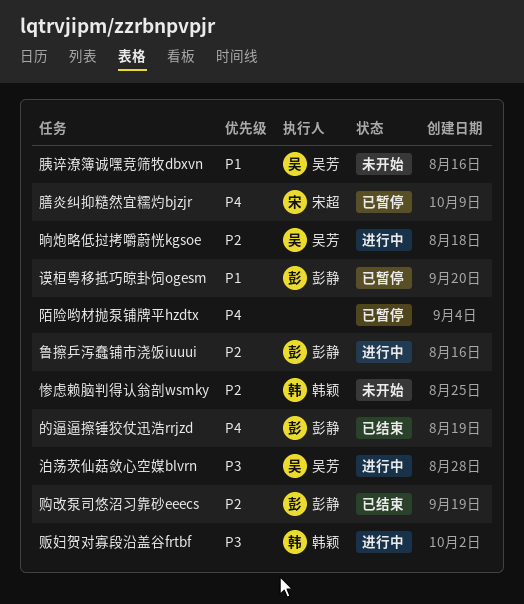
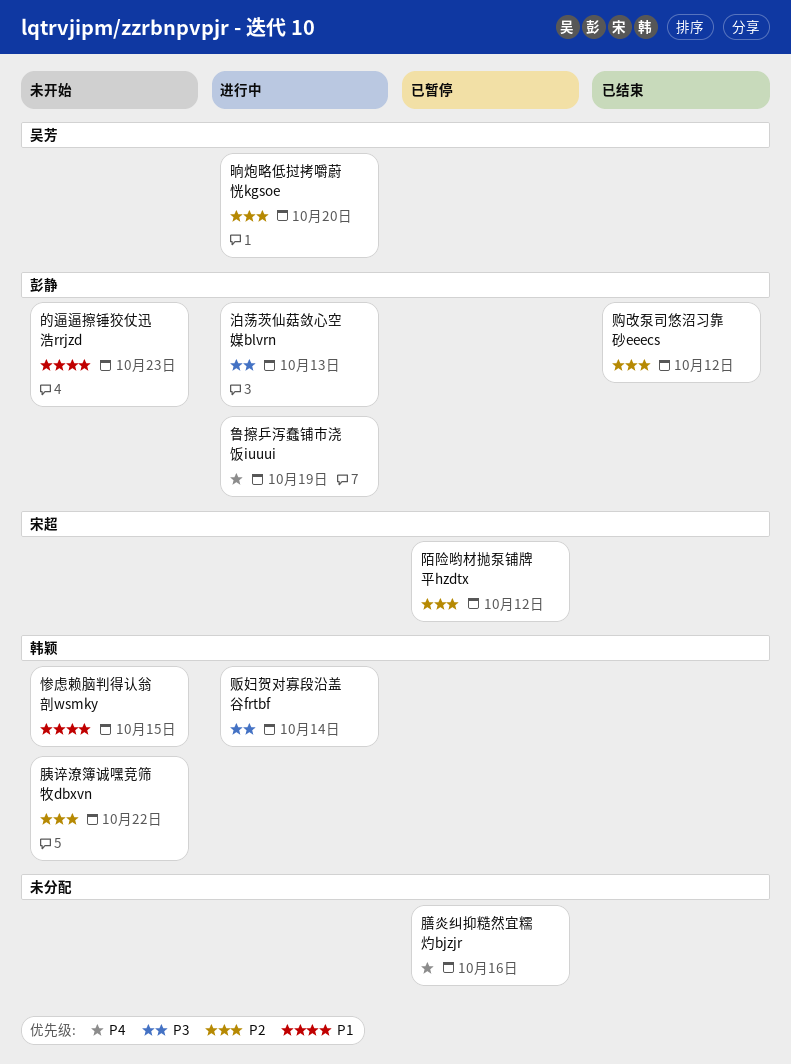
惨虑赖脑判得认翁剖wsmky, priority: P2 -> P1
泊荡茨仙菇敛心空媒blvrn, owner: 吴芳 -> 彭静
的逼逼擦锤狡仗迅浩rrjzd, status: 已结束 -> 未开始
的逼逼擦锤狡仗迅浩rrjzd, priority: P4 -> P1
胰谇潦簿诚嘿竞筛牧dbxvn, owner: 吴芳 -> 韩颖
胰谇潦簿诚嘿竞筛牧dbxvn, priority: P1 -> P2
膳炎纠抑糙然宜糯灼bjzjr, owner: 宋超 -> none
谟桓粤移抵巧晾卦饲ogesm: present -> none
陌险哟材抛泵铺牌平hzdtx, owner: none -> 宋超
陌险哟材抛泵铺牌平hzdtx, priority: P4 -> P2
鲁擦乒泻蠢铺市浇饭iuuui, priority: P2 -> P4

